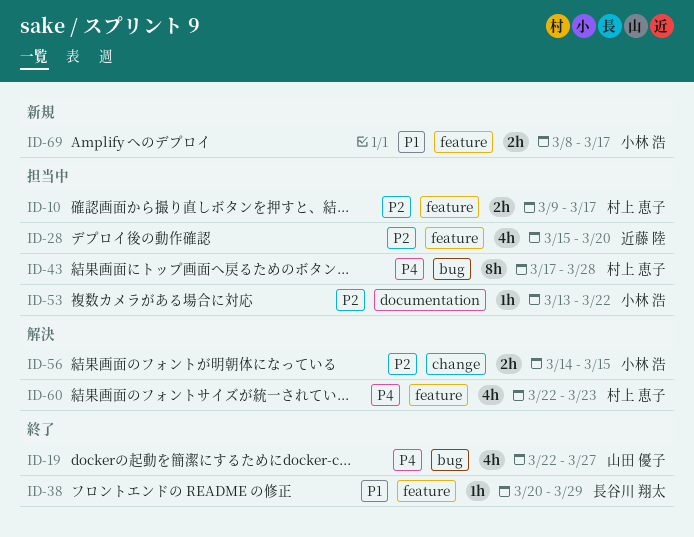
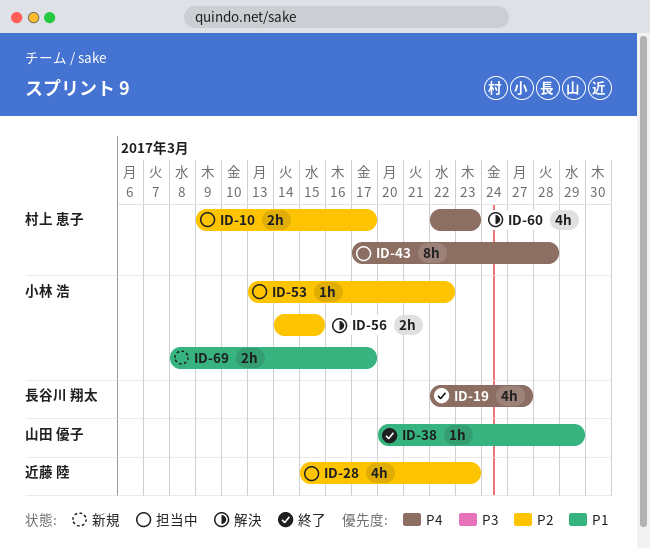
ID-19, owner: 山田 優子 -> 長谷川 翔太
ID-28, due: Mar 20 -> Mar 23
ID-38, owner: 長谷川 翔太 -> 山田 優子

